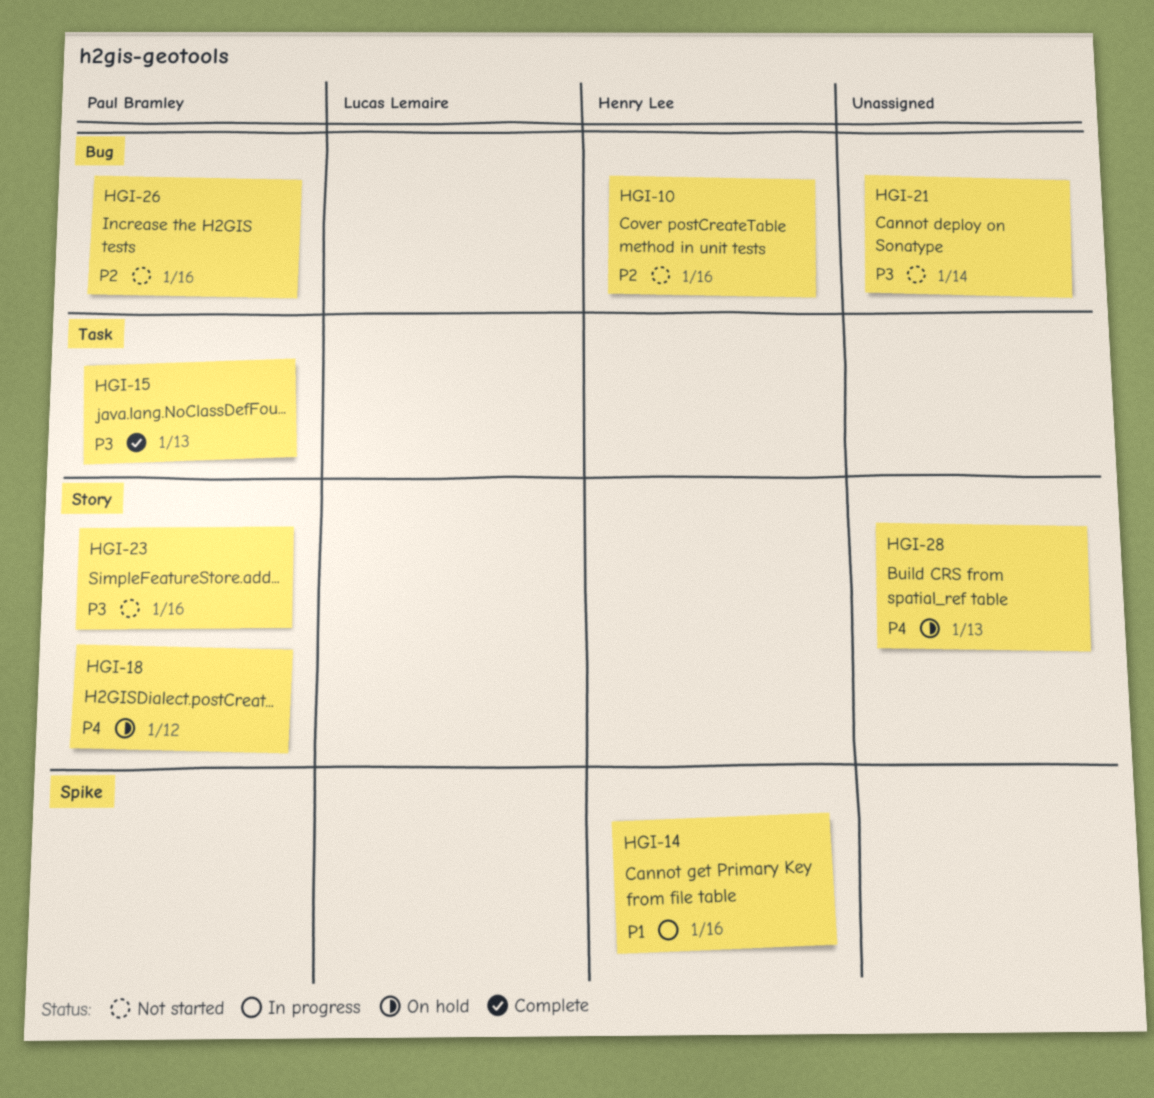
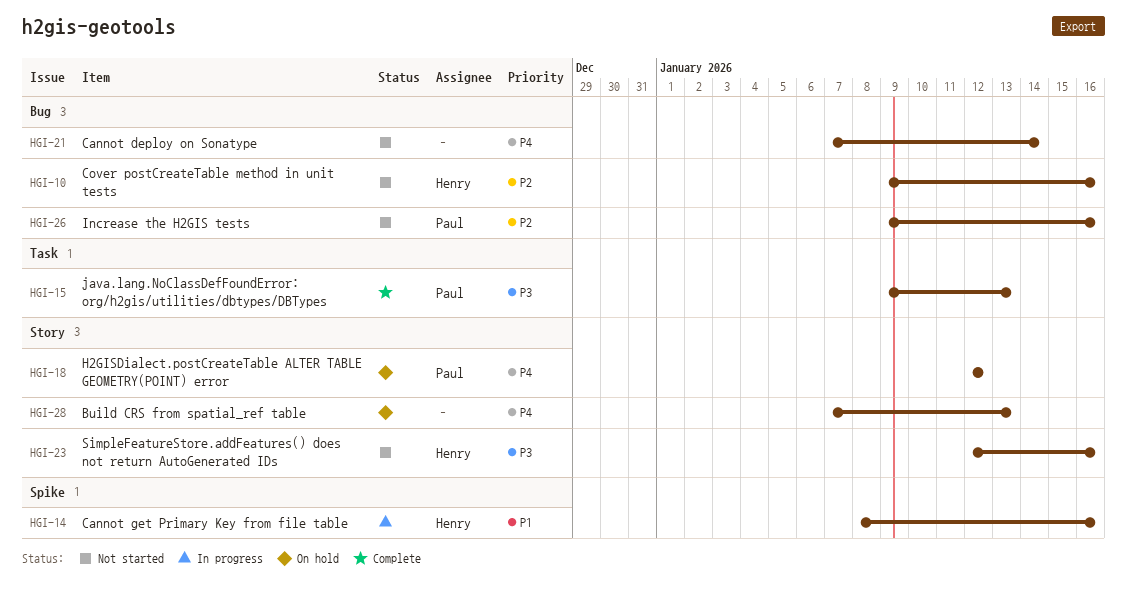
HGI-21, priority: P3 -> P4
HGI-23, owner: Paul Bramley -> Henry Lee

